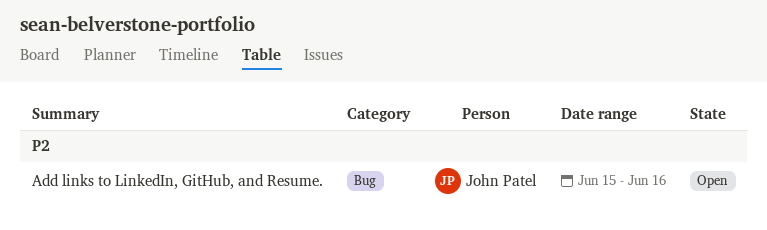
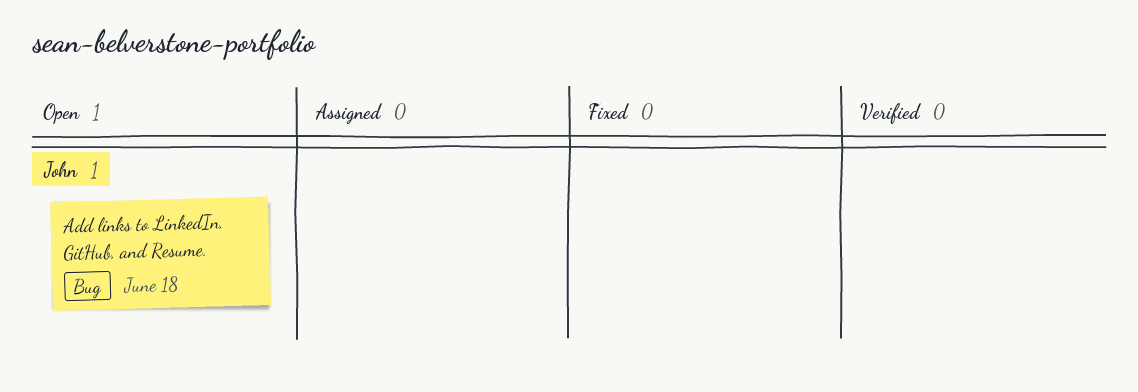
Add links to LinkedIn, GitHub, and Resume., due: Jun 16 -> Jun 18

